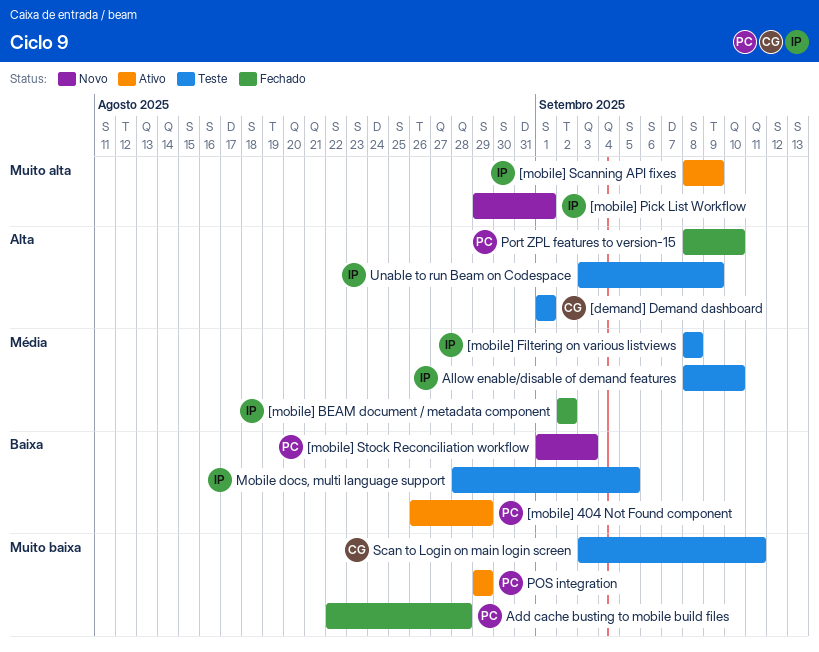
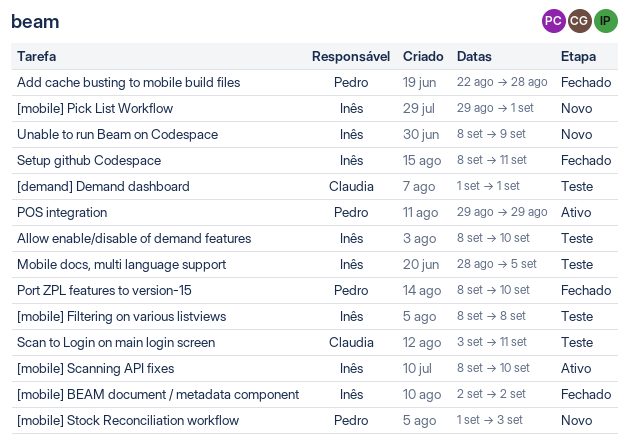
[mobile] 404 Not Found component: present -> none
[mobile] Scanning API fixes, due: Sep 9 -> Sep 10
Setup github Codespace: none -> present
Unable to run Beam on Codespace, status: Teste -> Novo
Unable to run Beam on Codespace, start: Sep 3 -> Sep 8

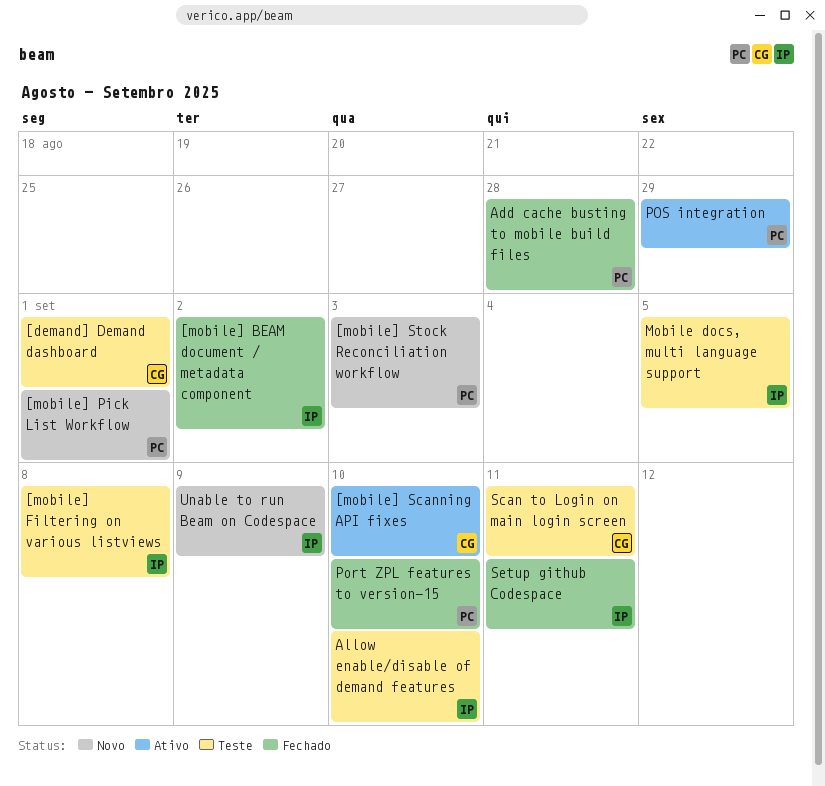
[mobile] Pick List Workflow, owner: Inês -> Pedro
[mobile] Scanning API fixes, owner: Inês -> Claudia

